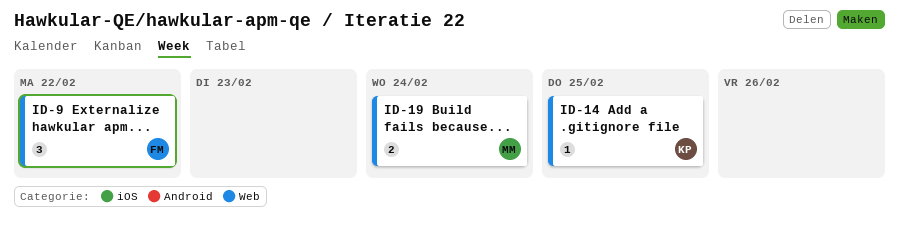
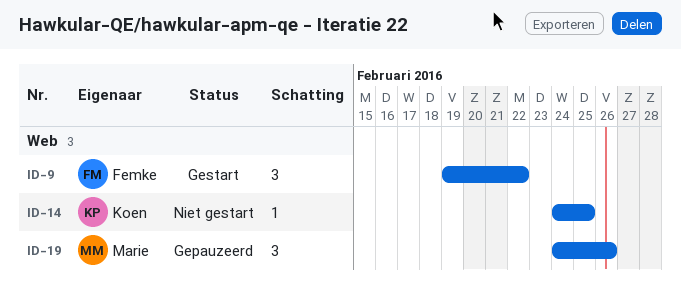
ID-19, estimate: 2 -> 3
ID-19, due: Feb 24 -> Feb 26

